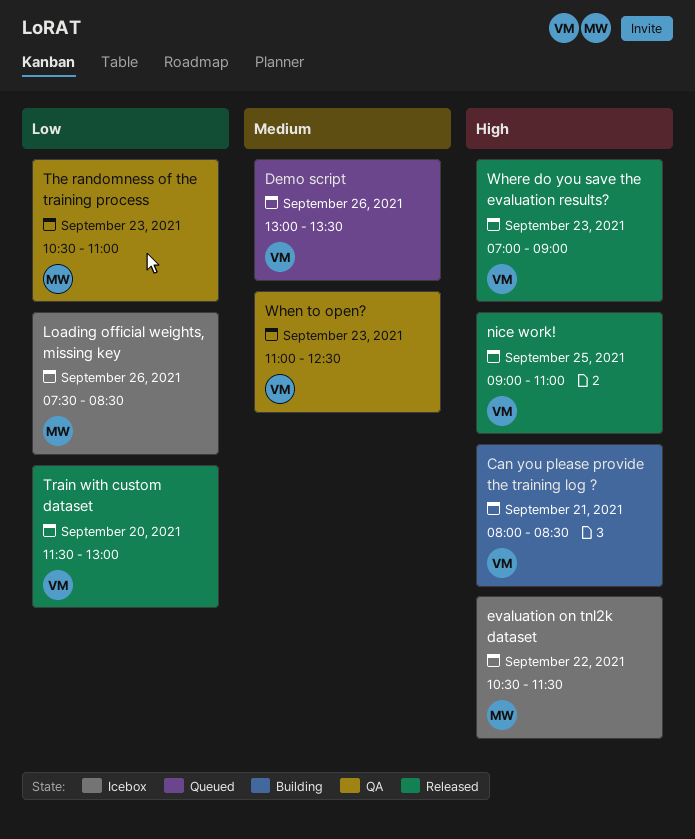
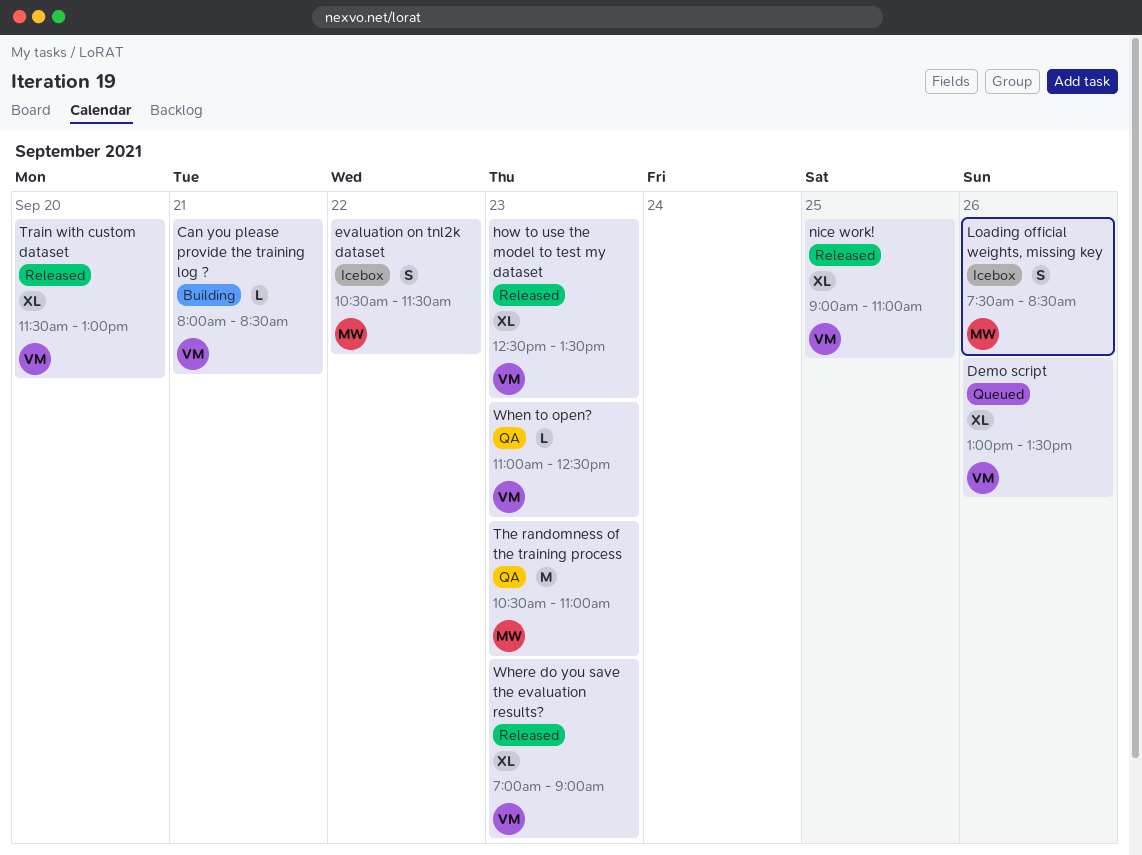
how to use the model to test my dataset: none -> present

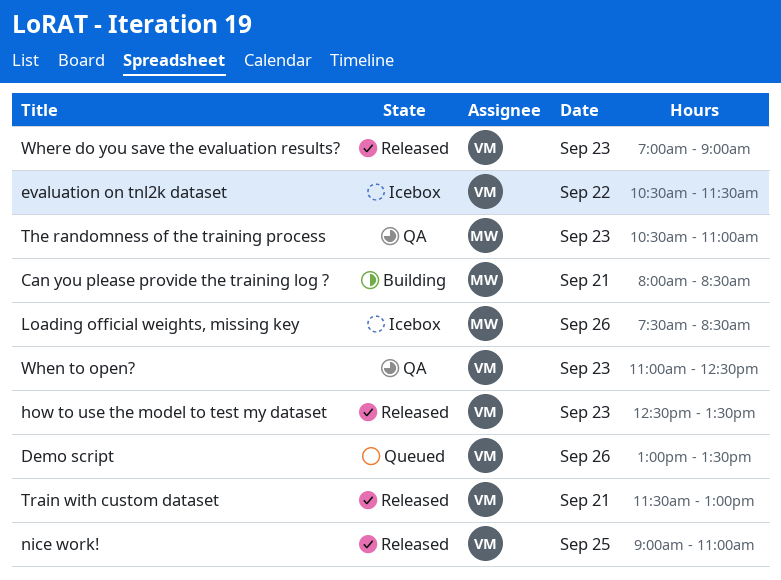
Can you please provide the training log ?, owner: VM -> MW
evaluation on tnl2k dataset, owner: MW -> VM
Train with custom dataset, day: Sep 20 -> Sep 21

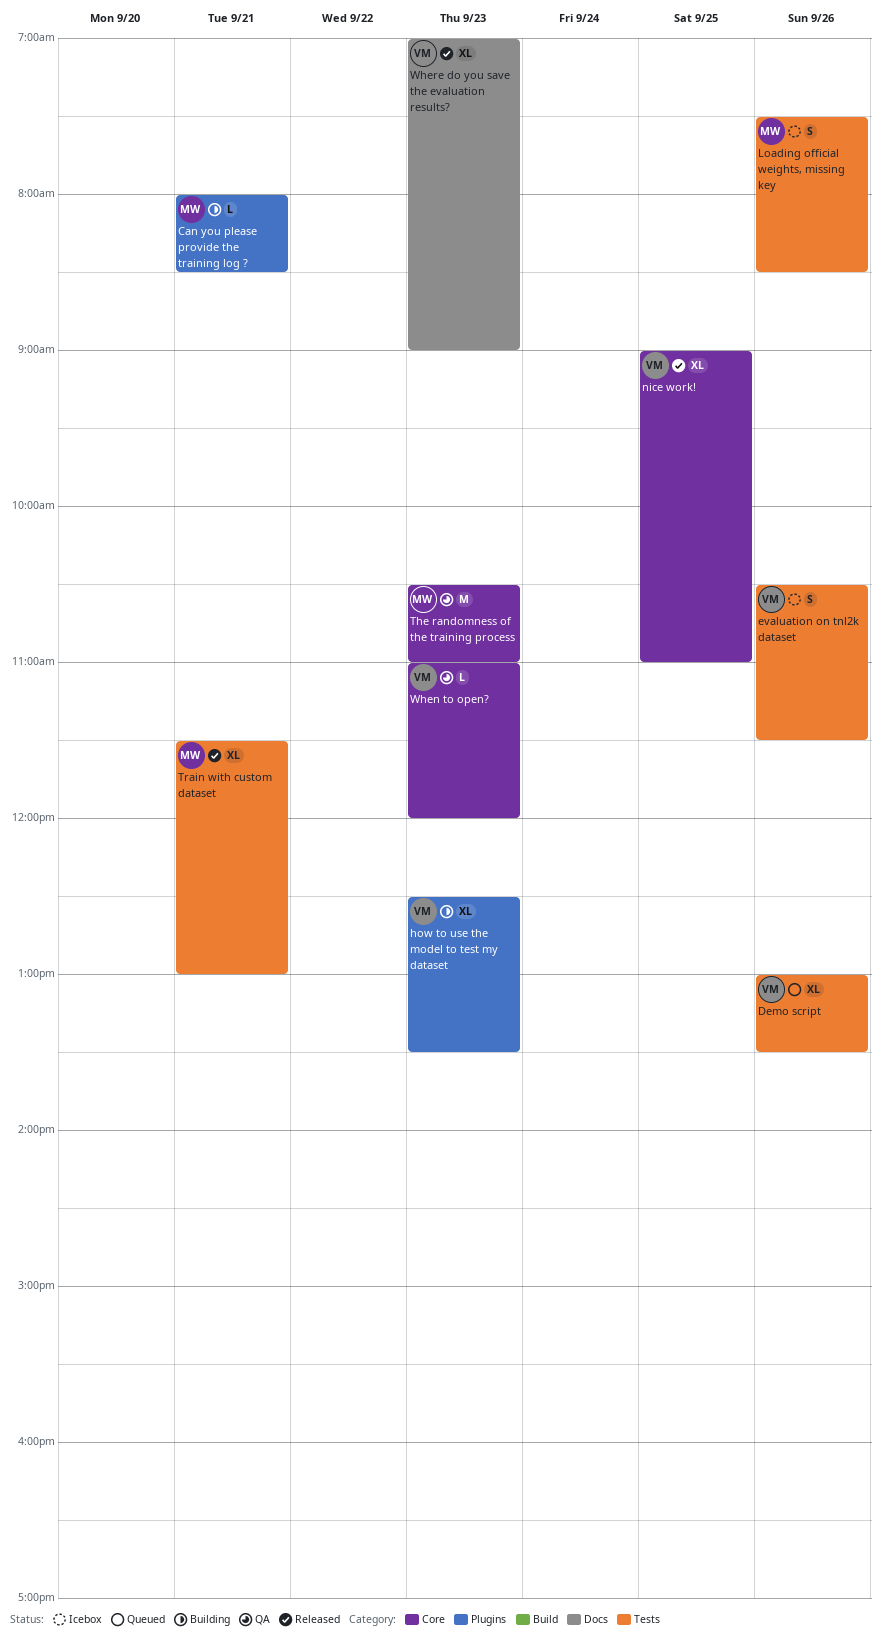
evaluation on tnl2k dataset, day: Sep 22 -> Sep 26
how to use the model to test my dataset, status: Released -> Building
Train with custom dataset, owner: VM -> MW
When to open?, ends: 12:30 -> 12:00

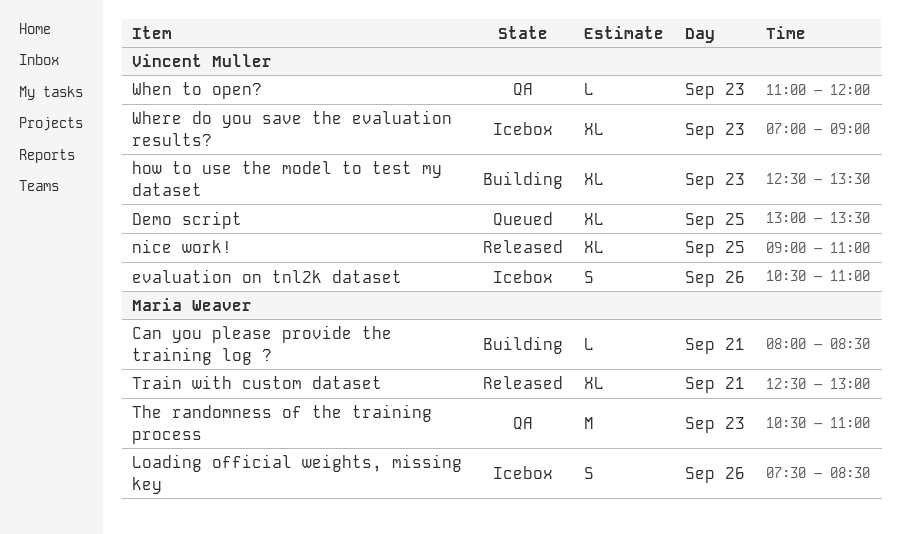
Demo script, day: Sep 26 -> Sep 25
evaluation on tnl2k dataset, ends: 11:30 -> 11:00
Train with custom dataset, begins: 11:30 -> 12:30
Where do you save the evaluation results?, status: Released -> Icebox

